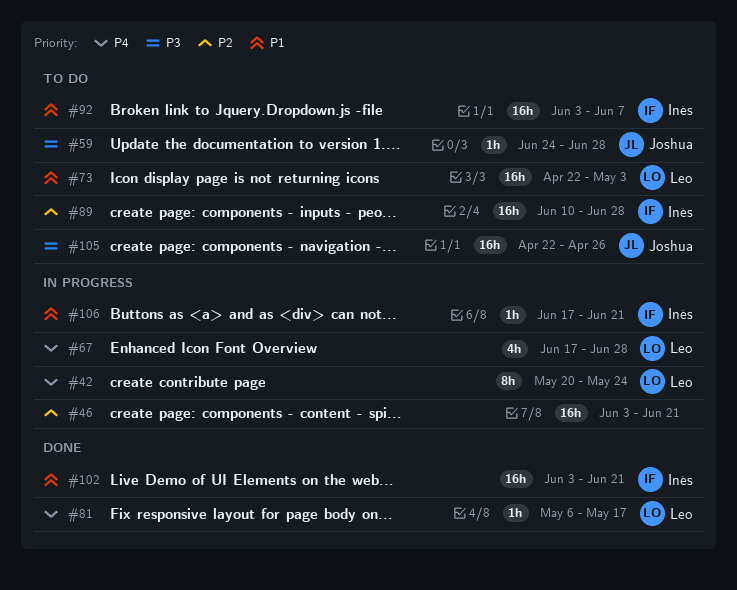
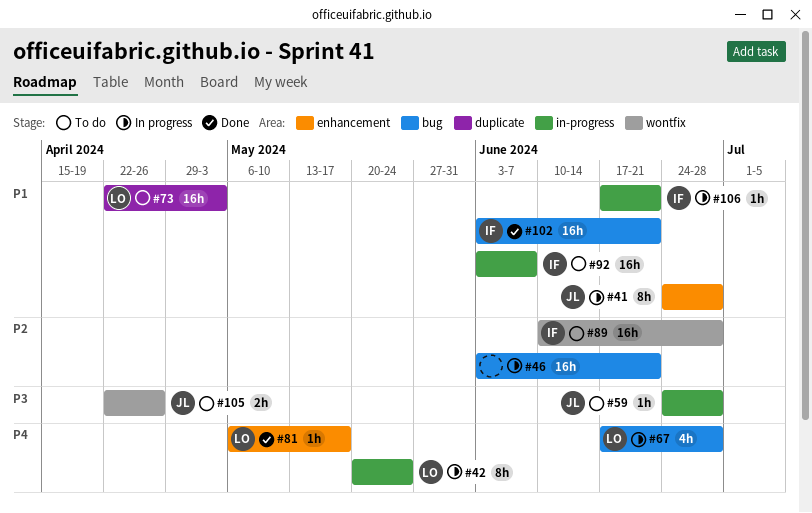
#41: none -> present
#105, estimate: 16h -> 2h

